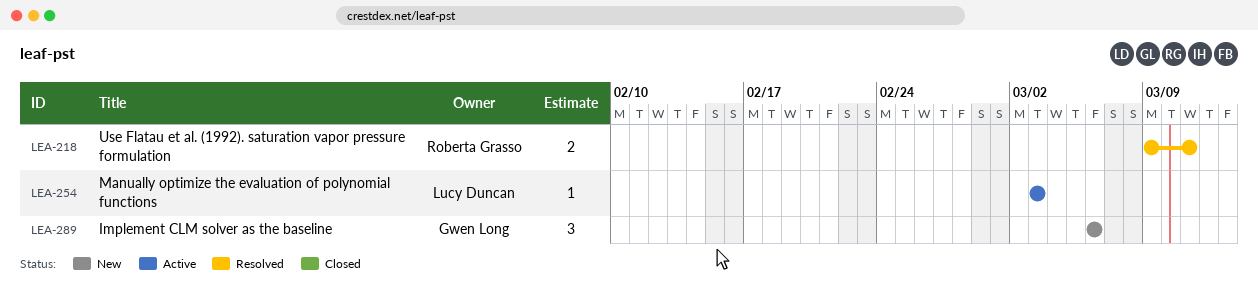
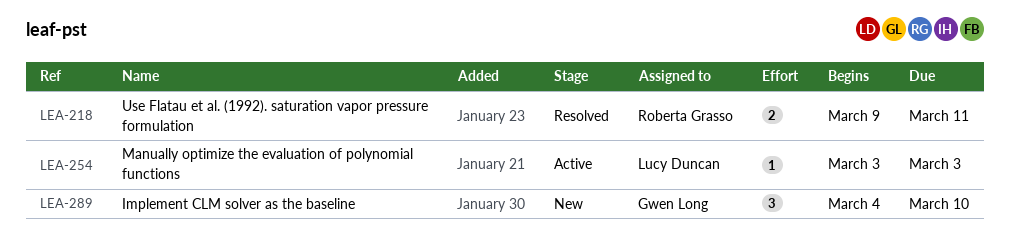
LEA-289, start: Mar 6 -> Mar 4
LEA-289, due: Mar 6 -> Mar 10

